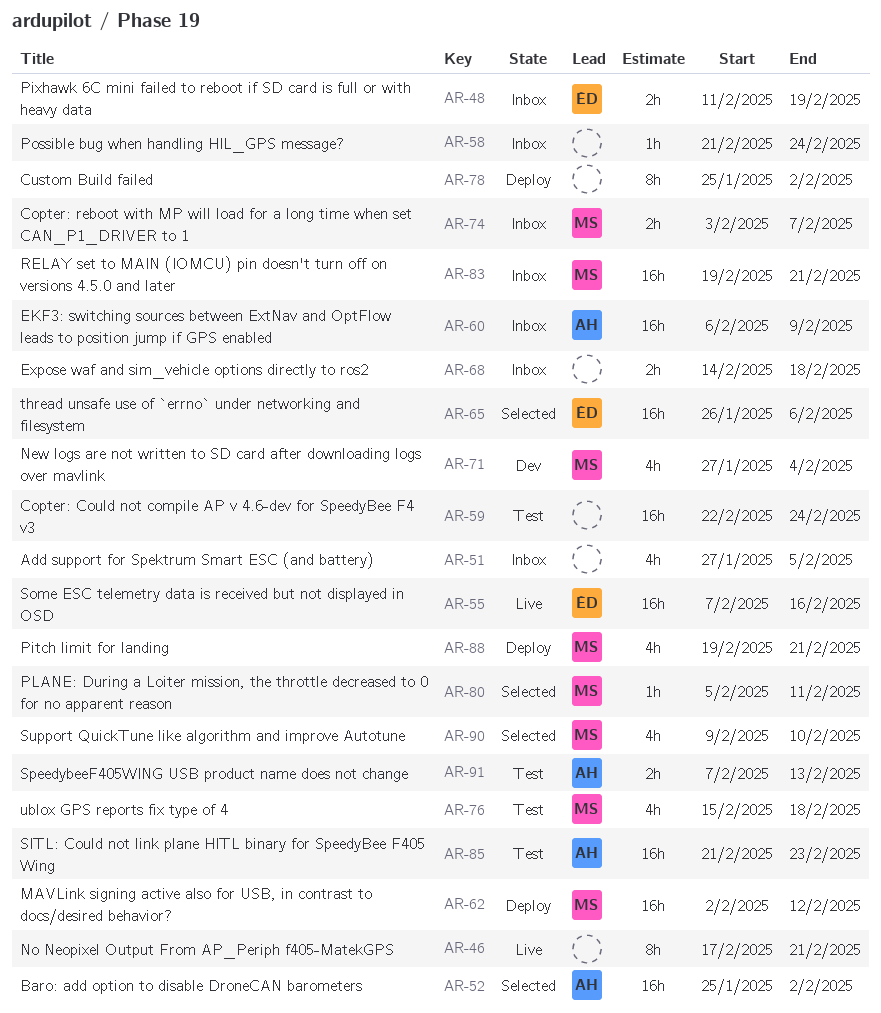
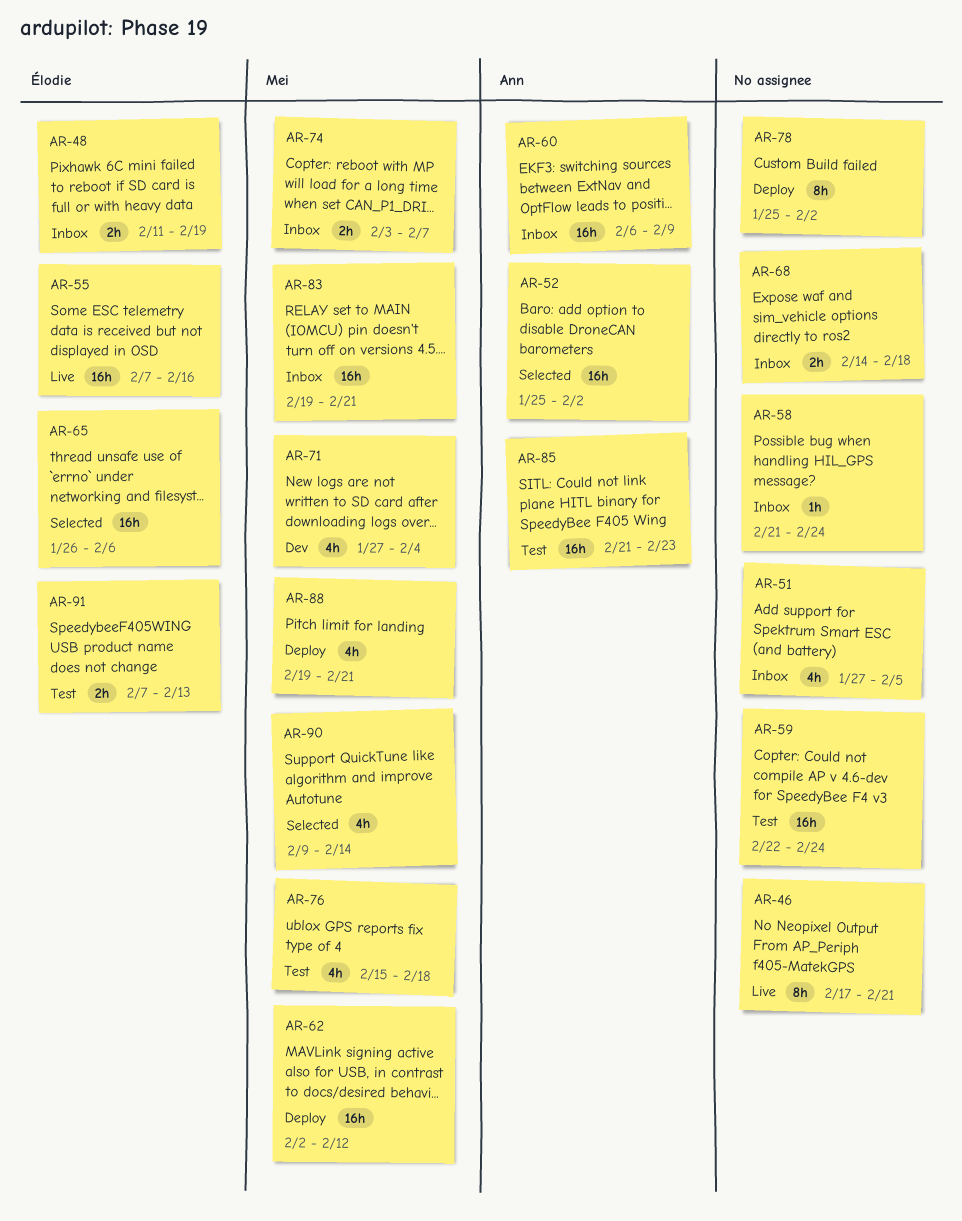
AR-80: present -> none
AR-90, due: Feb 10 -> Feb 14
AR-91, owner: Ann -> Élodie

